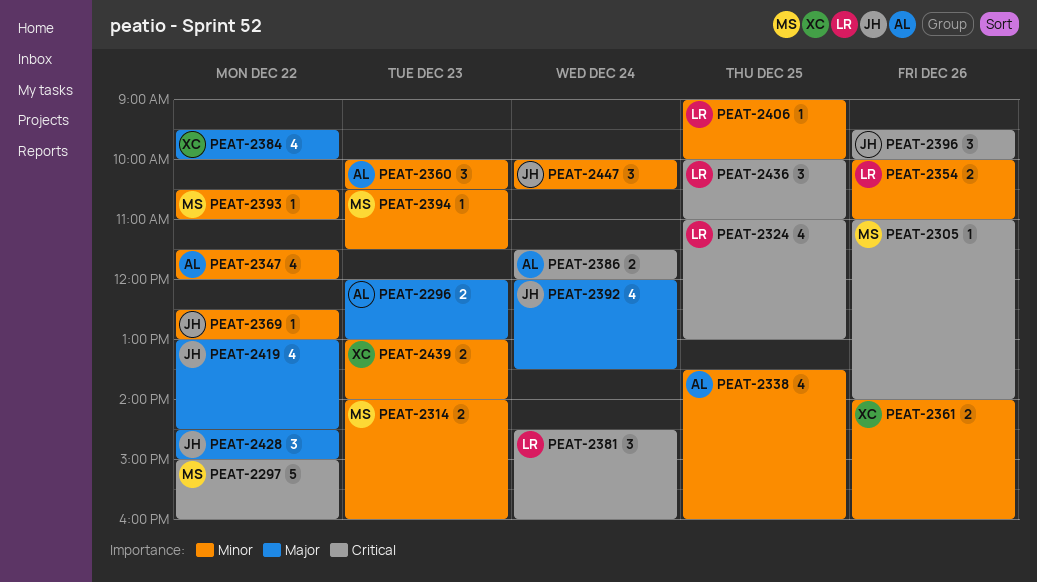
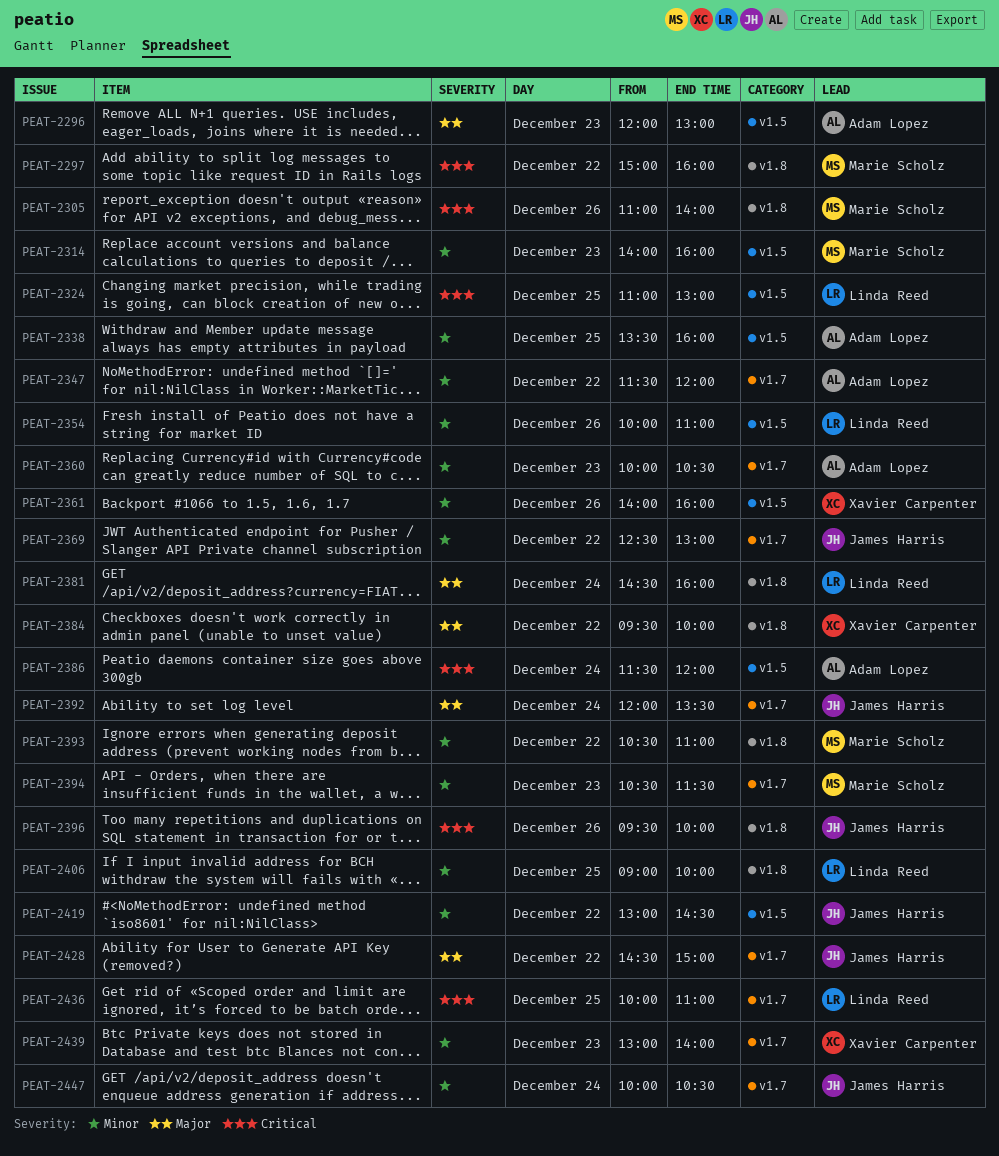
PEAT-2381, priority: Critical -> Major
PEAT-2419, priority: Major -> Minor

